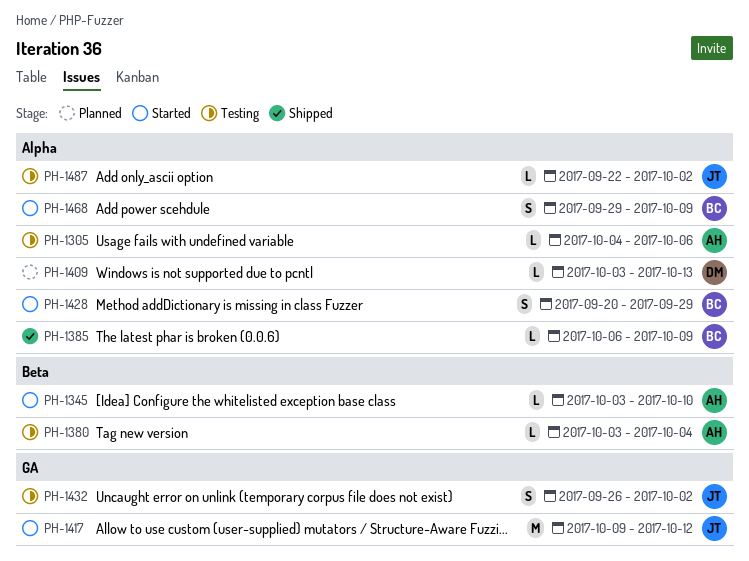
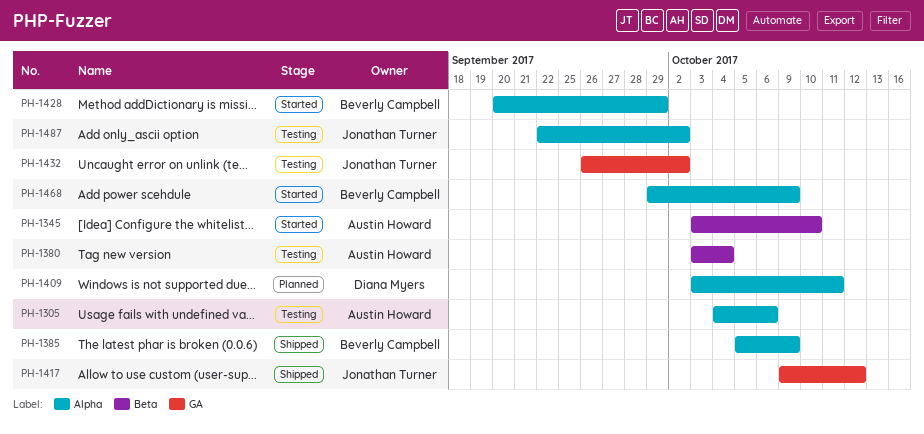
PH-1385, start: Oct 6 -> Oct 5
PH-1409, due: Oct 13 -> Oct 11
PH-1417, status: Started -> Shipped

